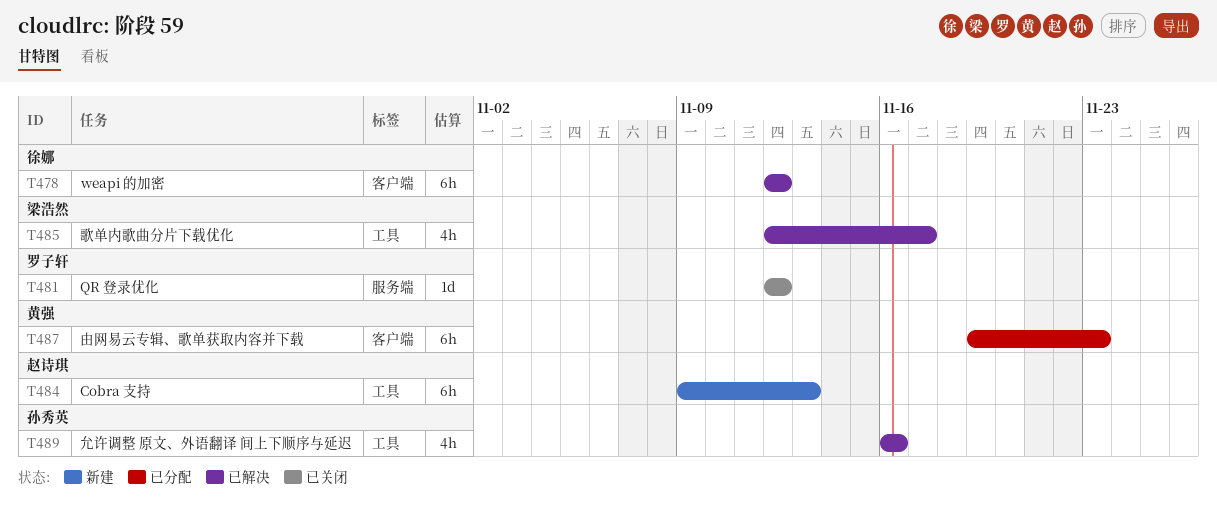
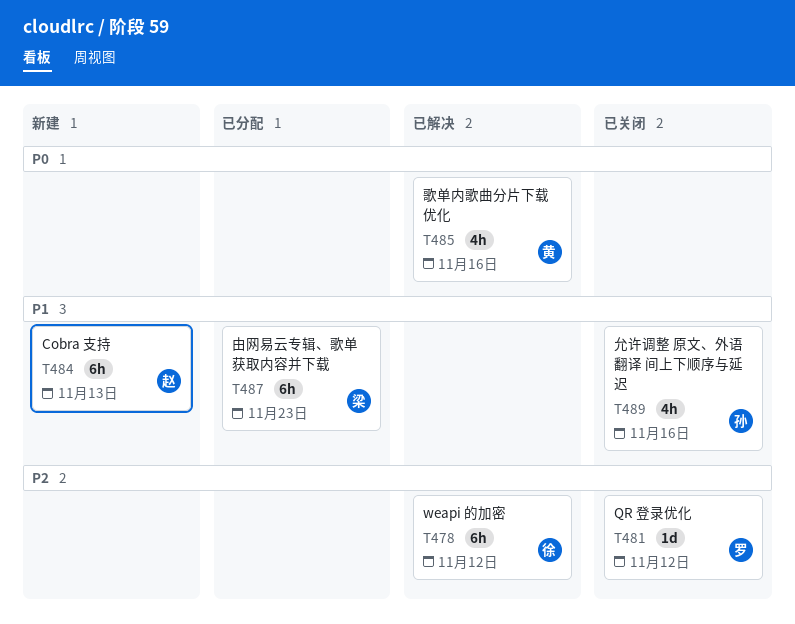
T485, owner: 梁浩然 -> 黄强
T485, due: Nov 17 -> Nov 16
T487, owner: 黄强 -> 梁浩然
T489, status: 已解决 -> 已关闭

